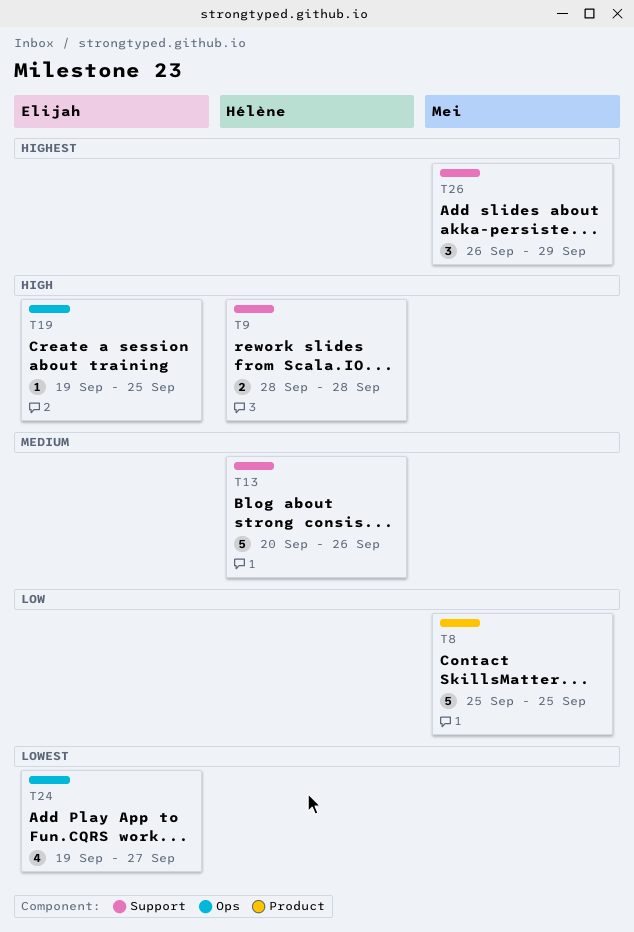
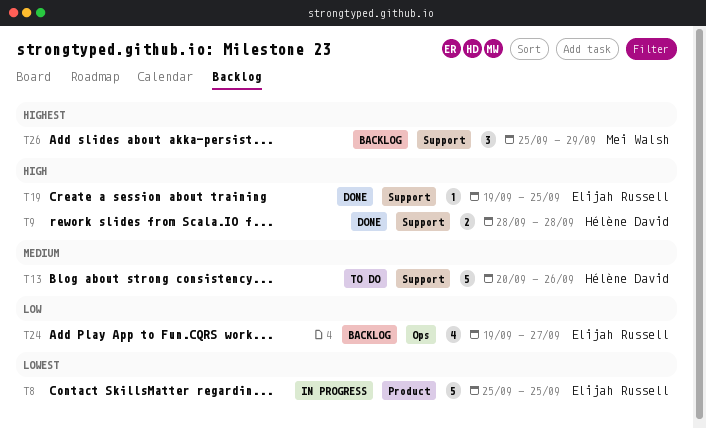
T8, owner: Mei Walsh -> Elijah Russell
T8, priority: Low -> Lowest
T19, label: Ops -> Support
T24, priority: Lowest -> Low
T26, start: Sep 26 -> Sep 25

